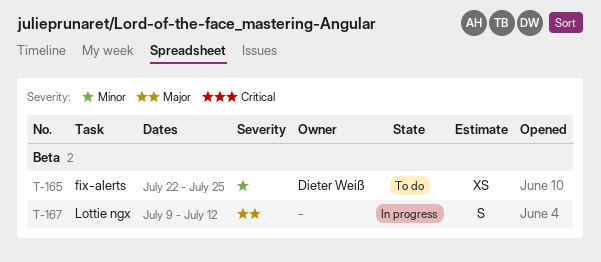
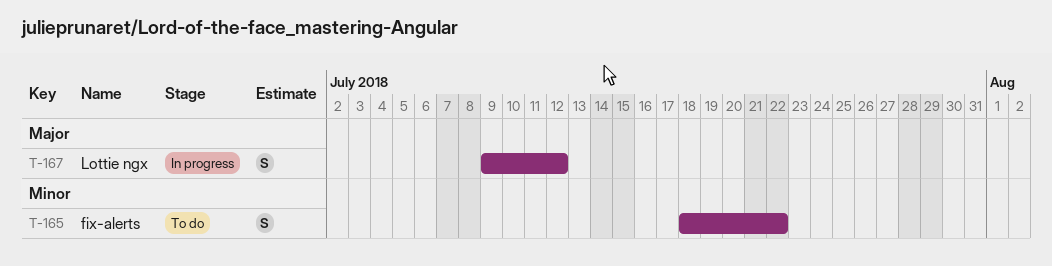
T-165, estimate: XS -> S
T-165, start: Jul 22 -> Jul 18
T-165, due: Jul 25 -> Jul 22

